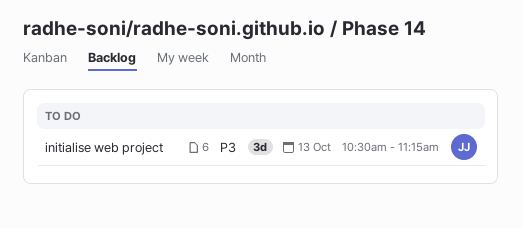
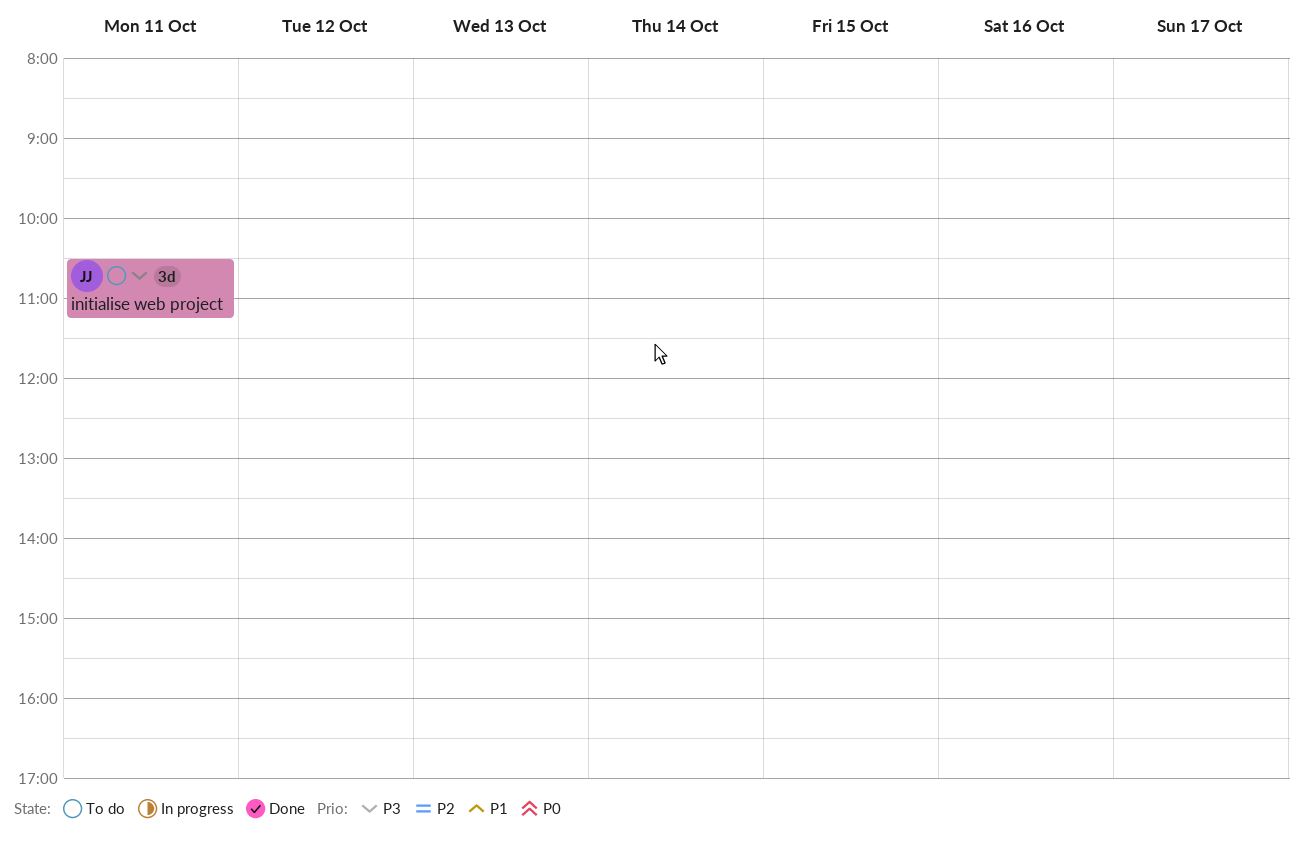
initialise web project, day: Oct 13 -> Oct 11

